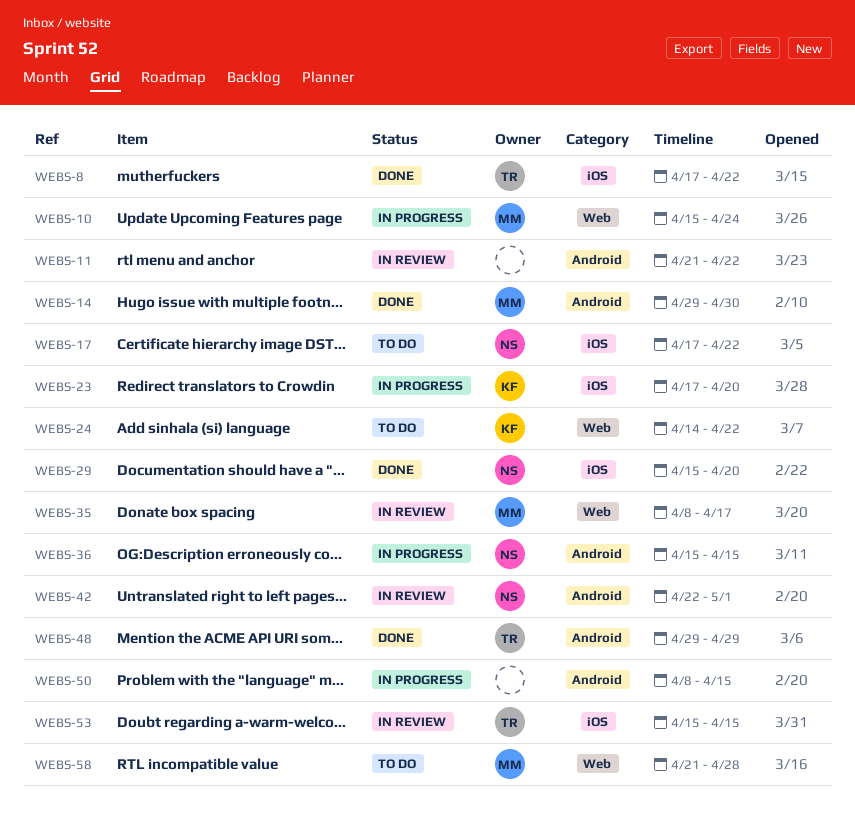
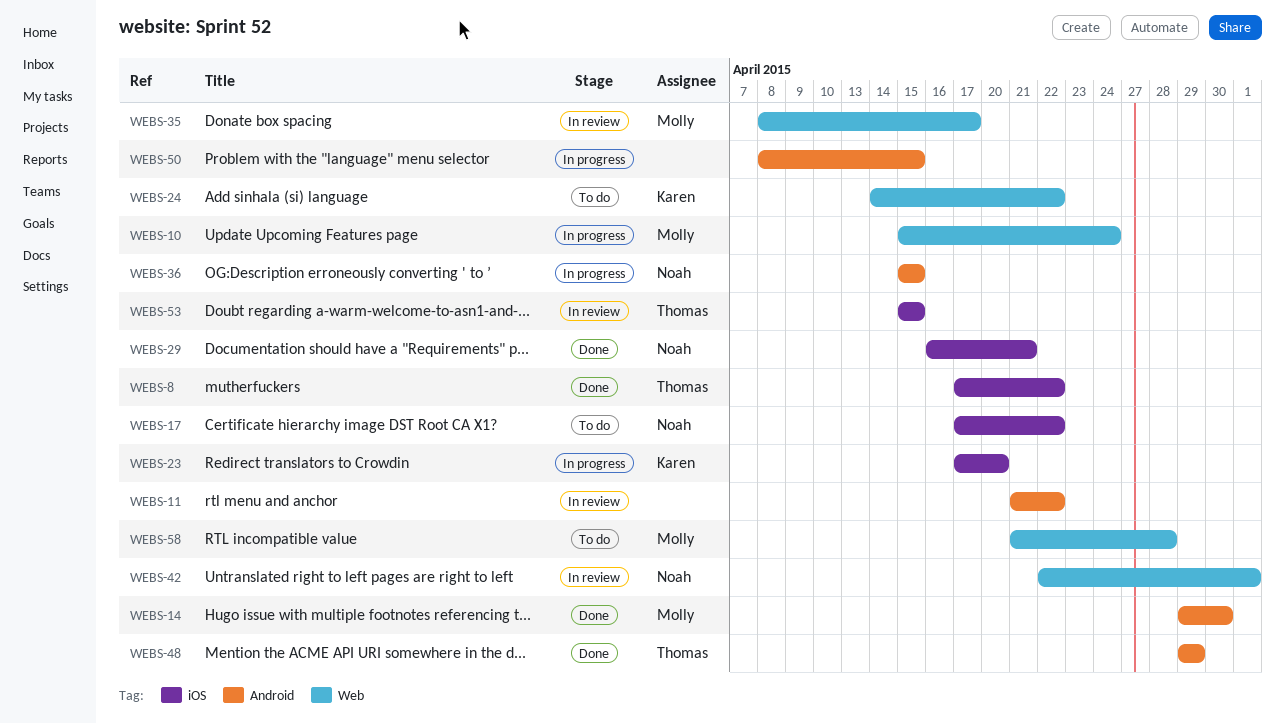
WEBS-29, start: Apr 15 -> Apr 16
WEBS-29, due: Apr 20 -> Apr 21
WEBS-42, label: Android -> Web

